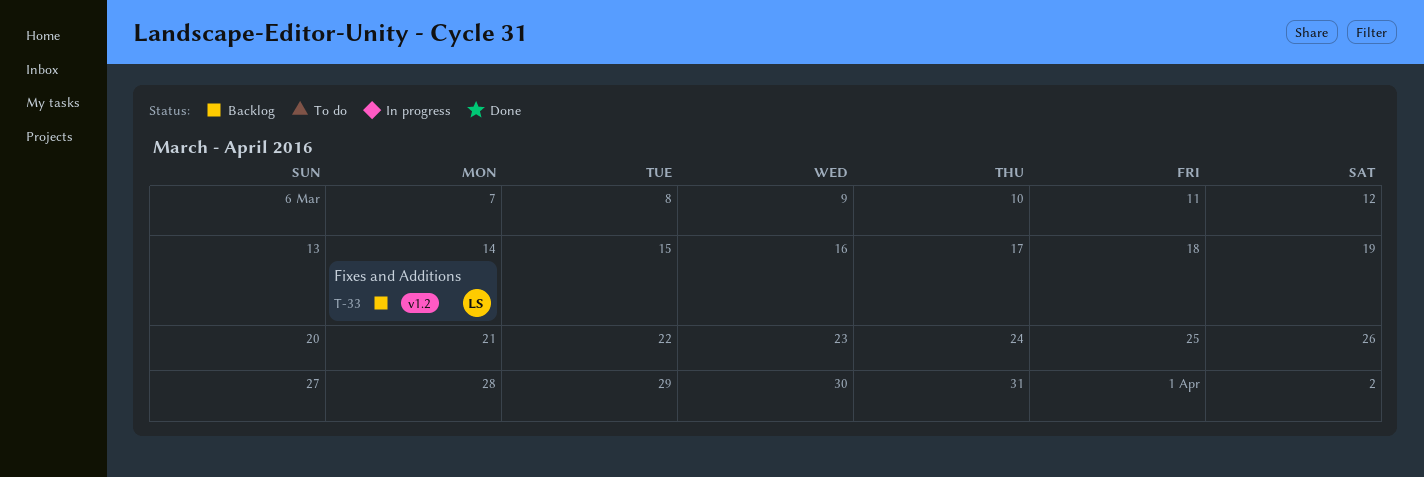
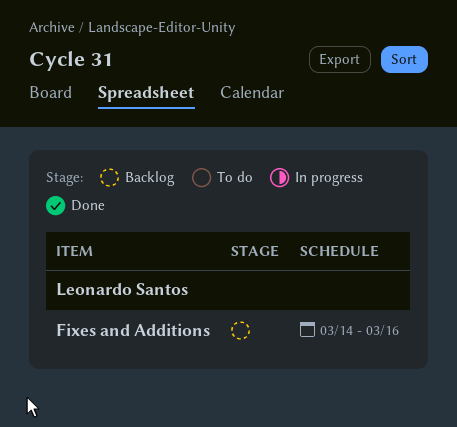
Fixes and Additions, due: Mar 14 -> Mar 16

